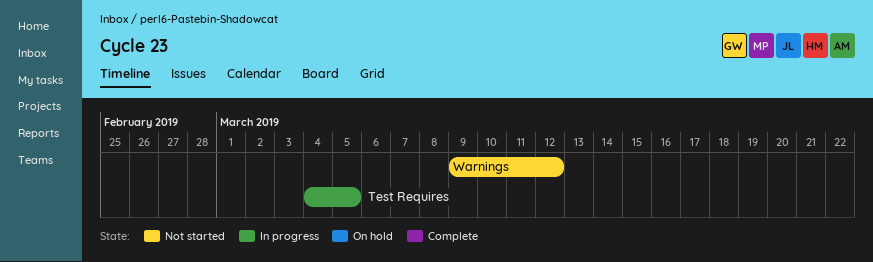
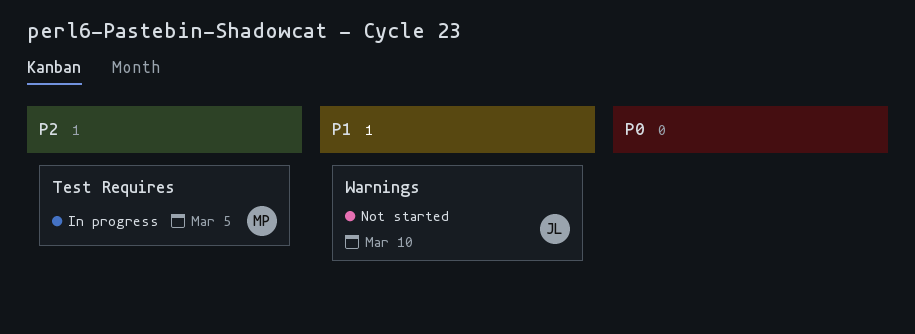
Warnings, due: Mar 12 -> Mar 10

